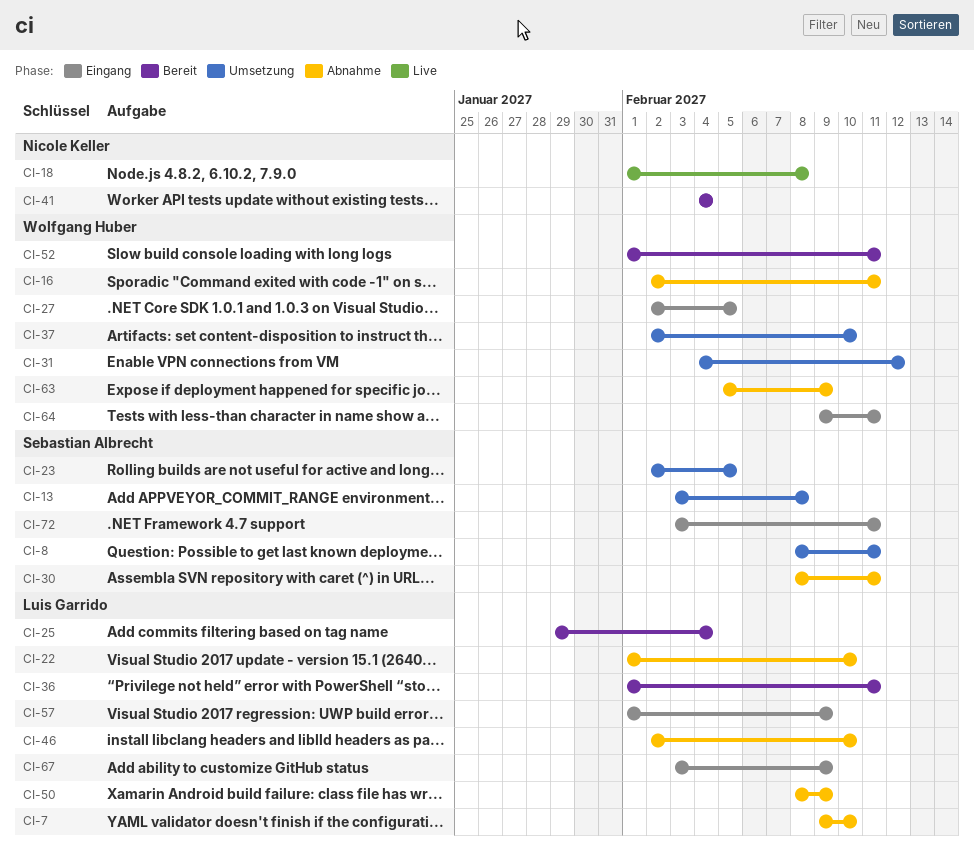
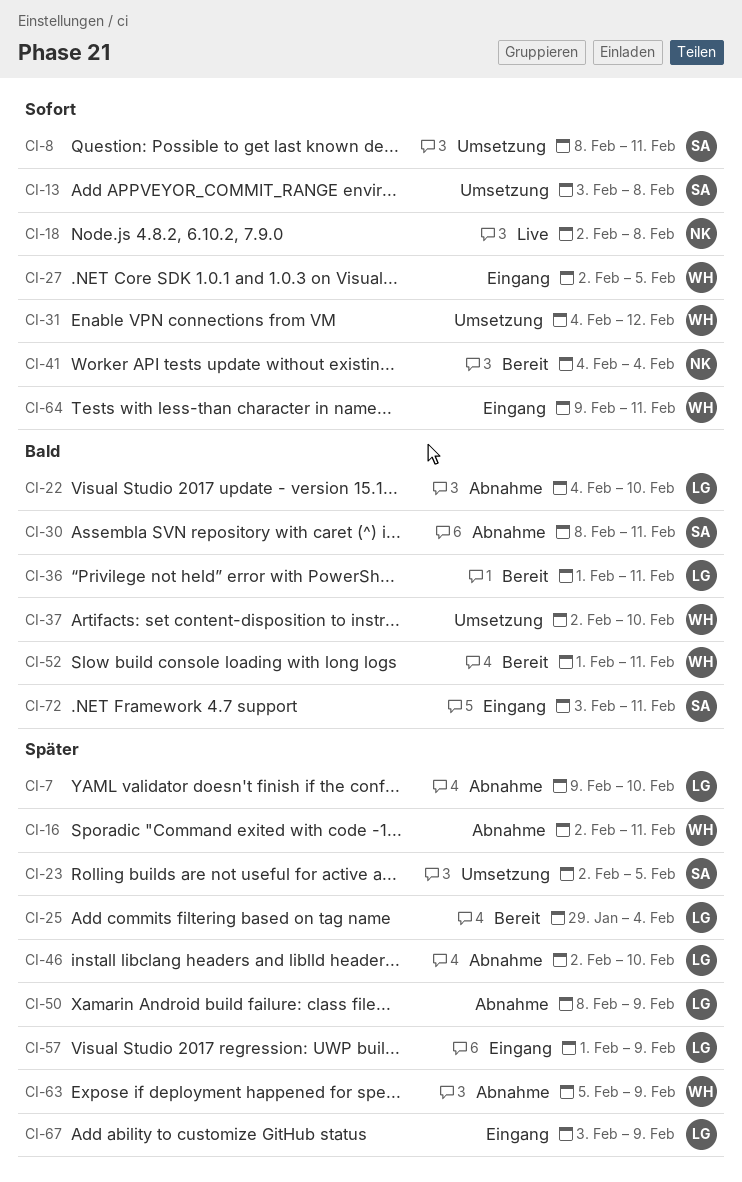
CI-18, start: Feb 1 -> Feb 2
CI-22, start: Feb 1 -> Feb 4

